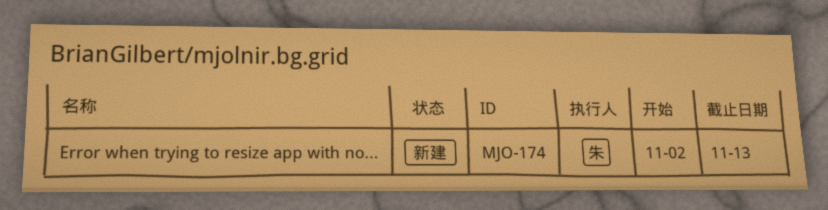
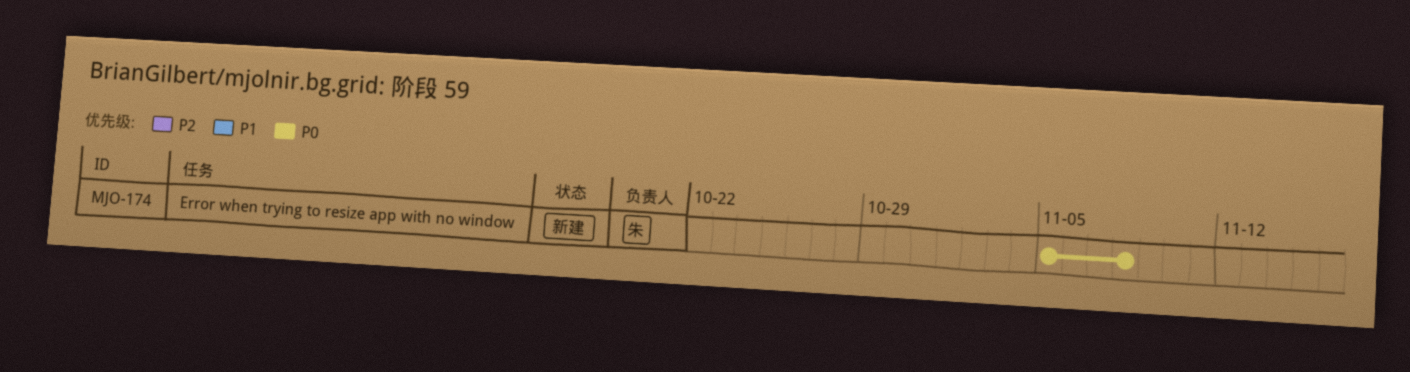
MJO-174, start: Nov 2 -> Nov 5
MJO-174, due: Nov 13 -> Nov 8

